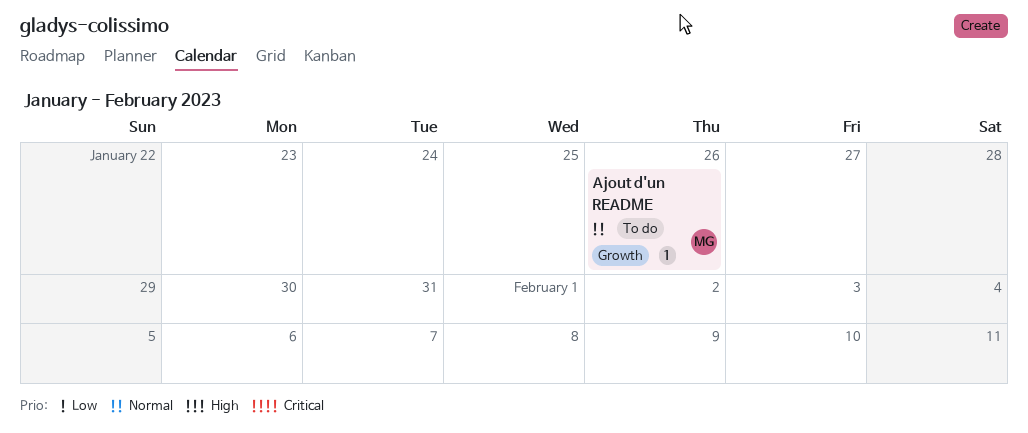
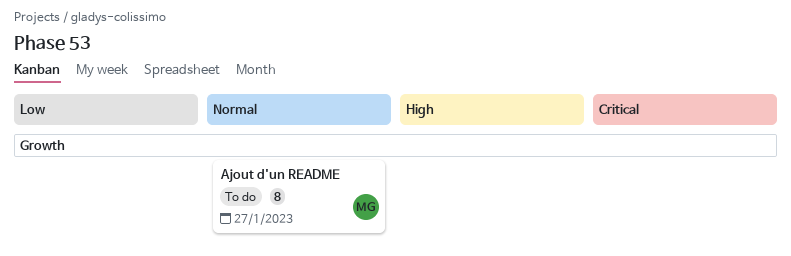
Ajout d'un README, estimate: 1 -> 8
Ajout d'un README, due: Jan 26 -> Jan 27

